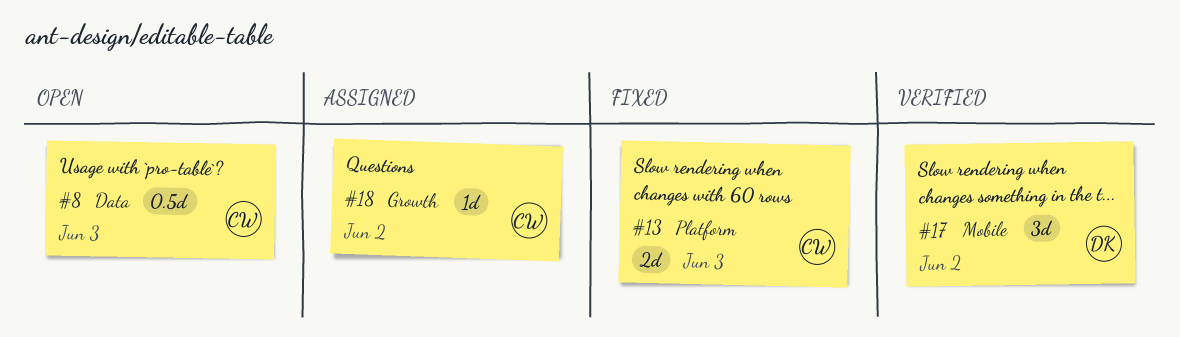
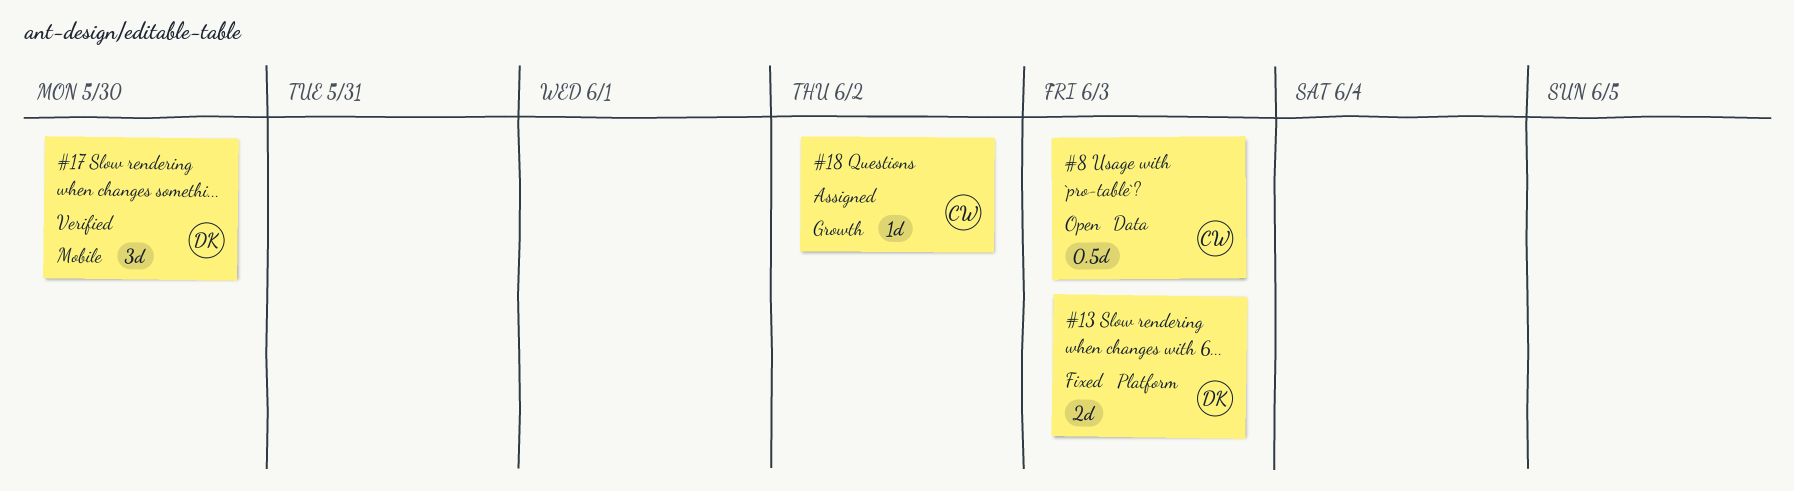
#13, owner: CW -> DK
#17, due: Jun 2 -> May 30

